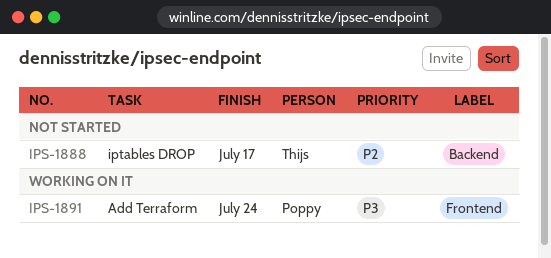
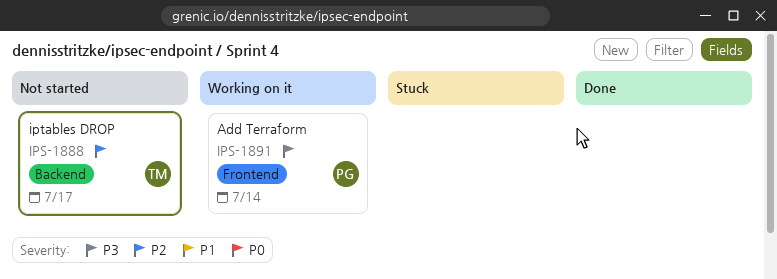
IPS-1891, due: Jul 24 -> Jul 14

